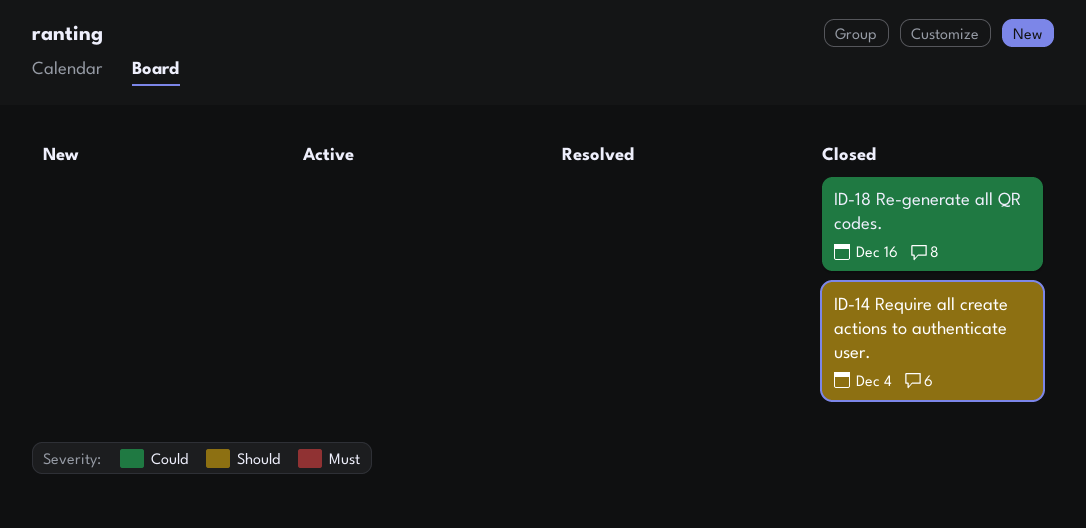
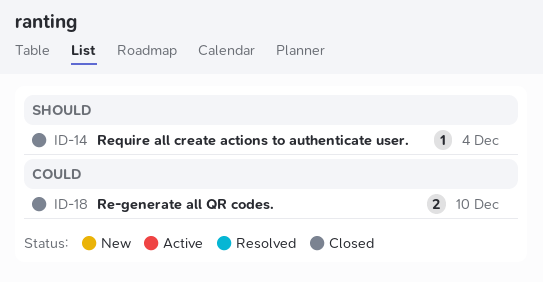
ID-18, due: Dec 16 -> Dec 10

